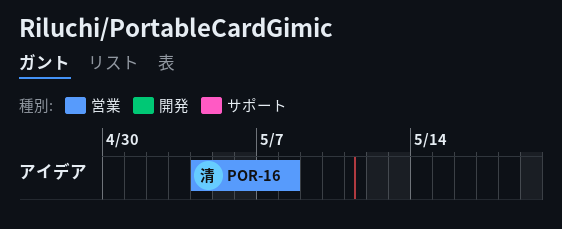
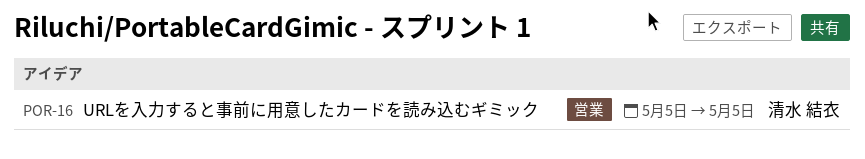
POR-16, start: May 4 -> May 5
POR-16, due: May 8 -> May 5

